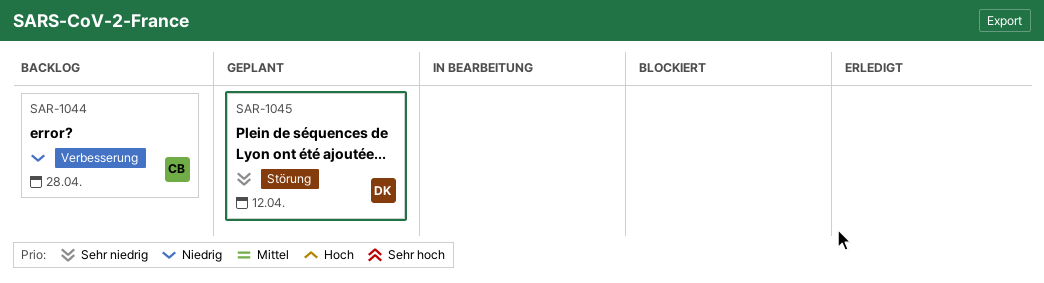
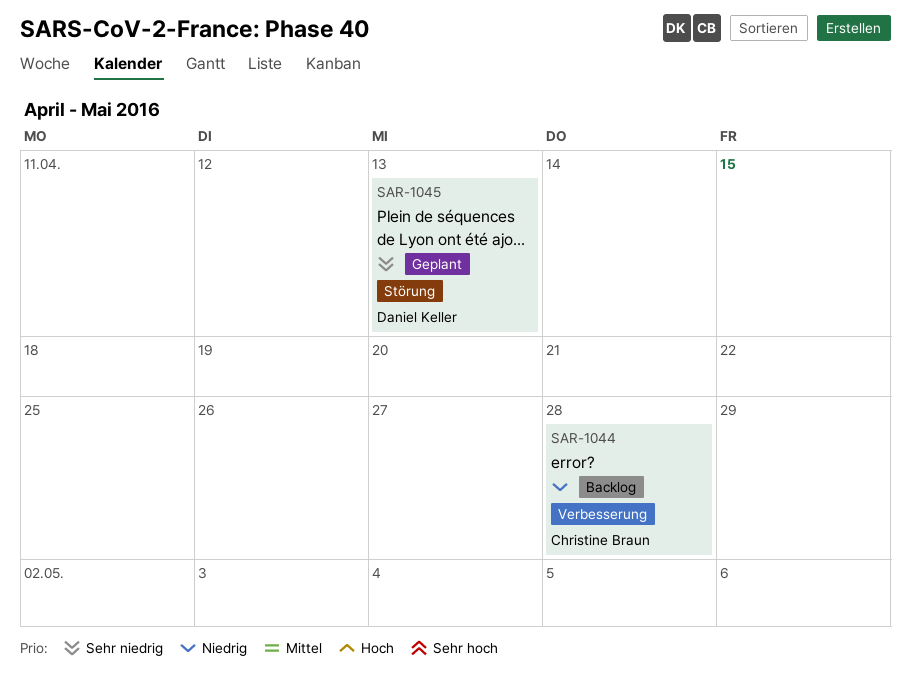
SAR-1045, due: Apr 12 -> Apr 13

